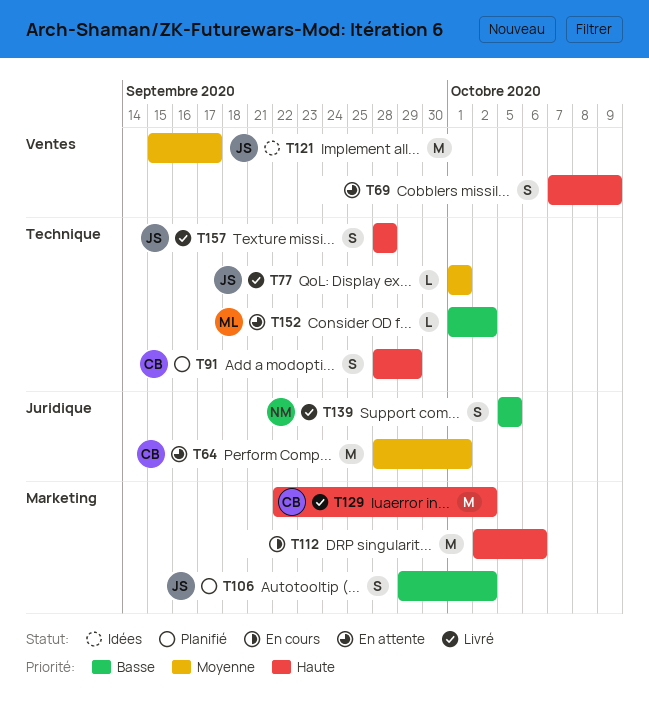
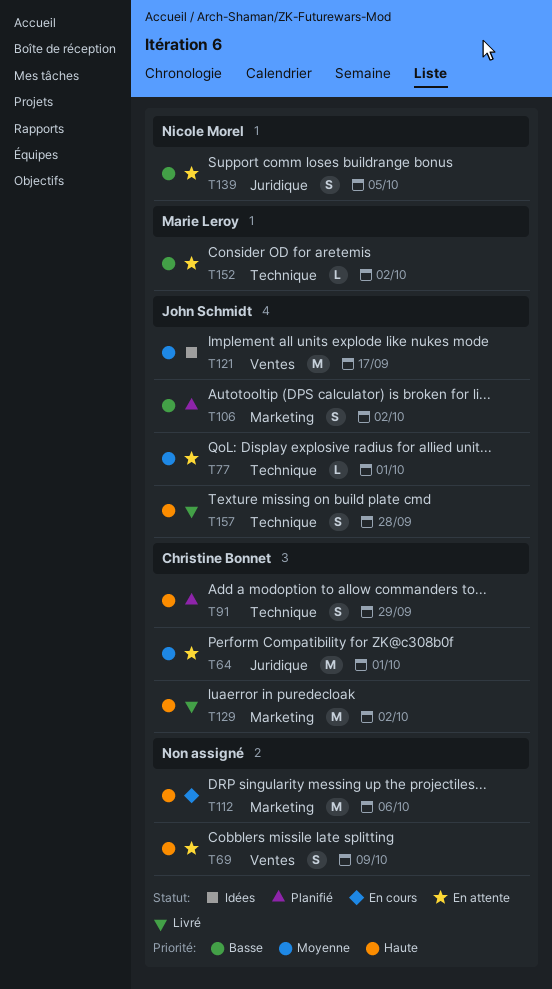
T77, status: Livré -> En attente
T139, status: Livré -> En attente

